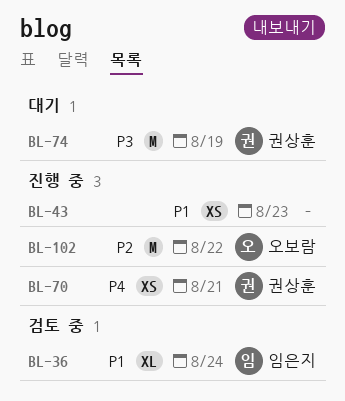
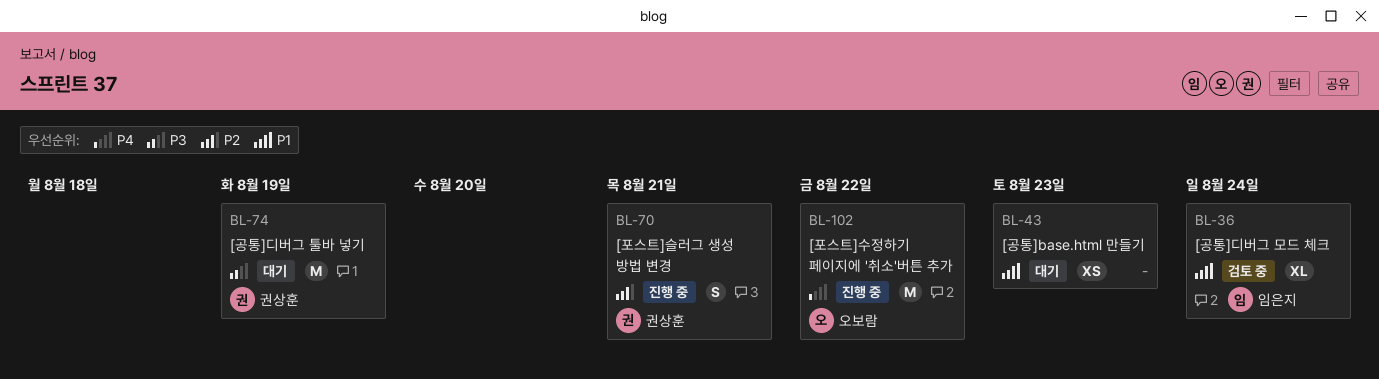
BL-43, status: 진행 중 -> 대기
BL-70, priority: P4 -> P2
BL-70, estimate: XS -> S
BL-102, priority: P2 -> P4

